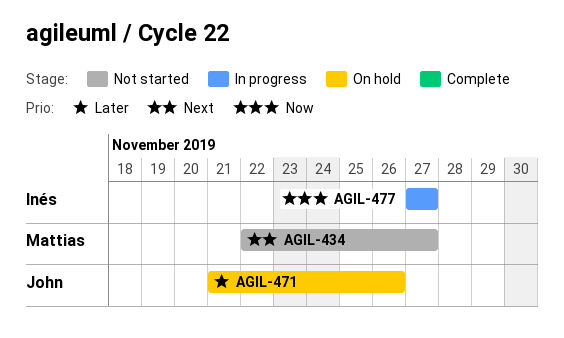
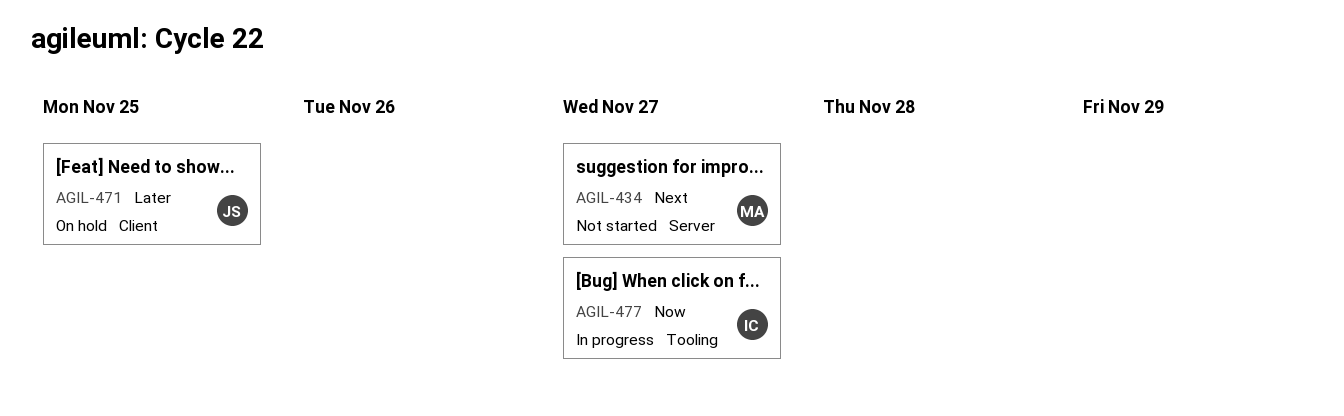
AGIL-471, due: Nov 26 -> Nov 25

